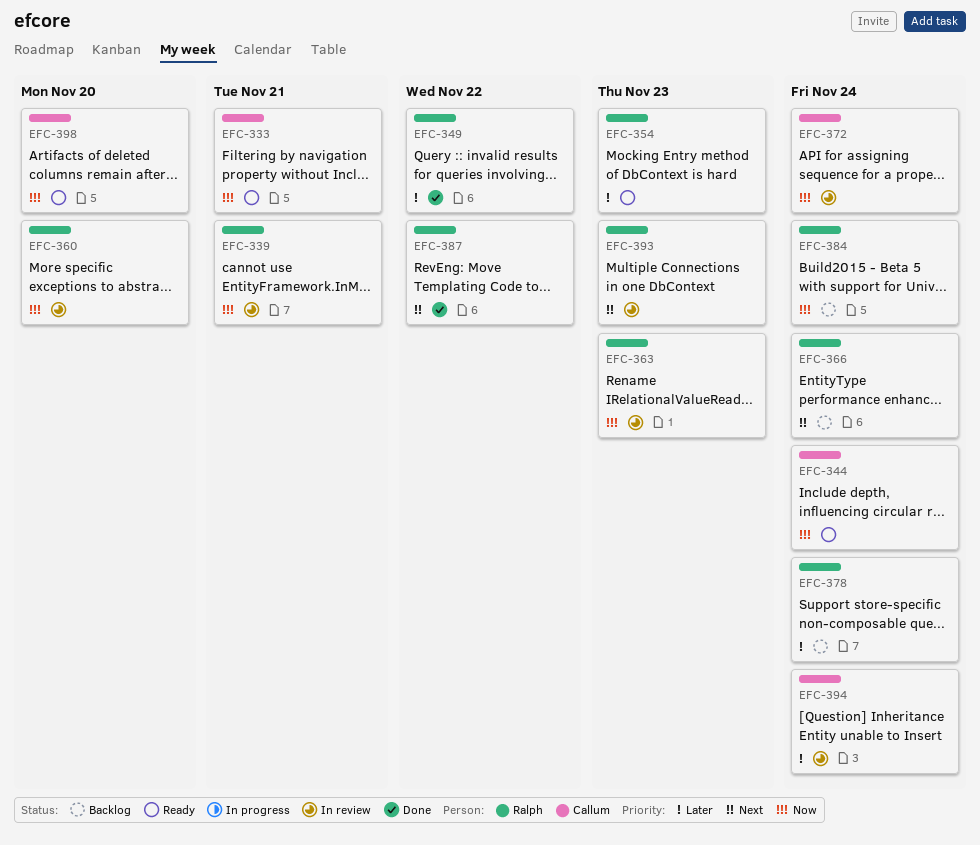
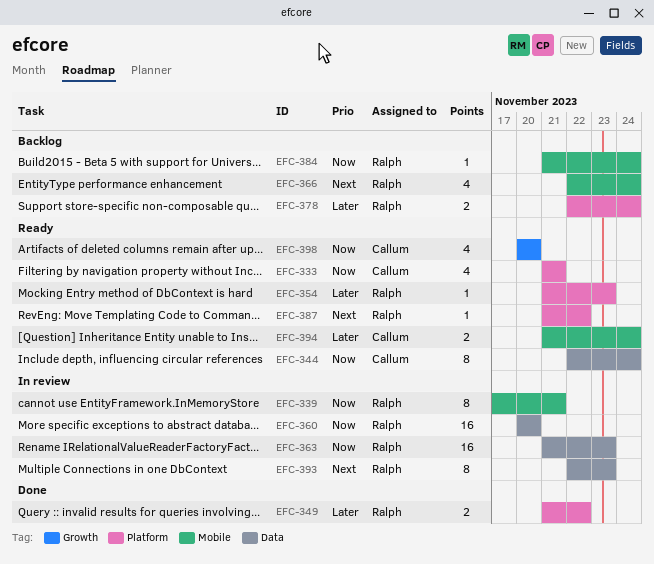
EFC-372: present -> none
EFC-387, status: Done -> Ready
EFC-394, status: In review -> Ready

